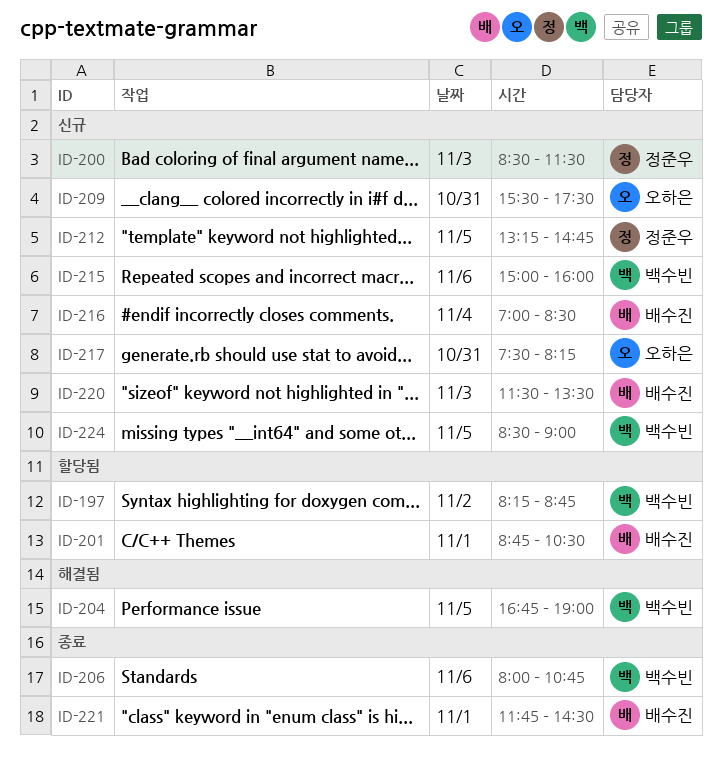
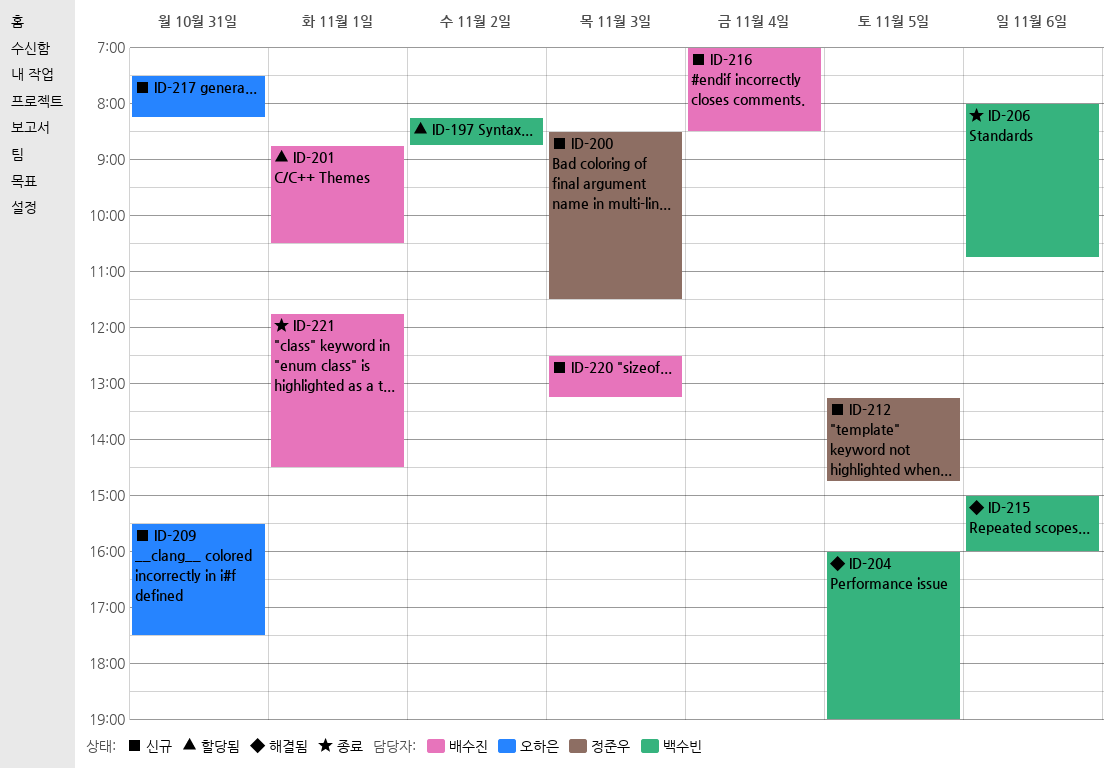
ID-204, begins: 16:45 -> 16:00
ID-215, status: 신규 -> 해결됨
ID-220, begins: 11:30 -> 12:30
ID-220, ends: 13:30 -> 13:15
ID-224: present -> none

